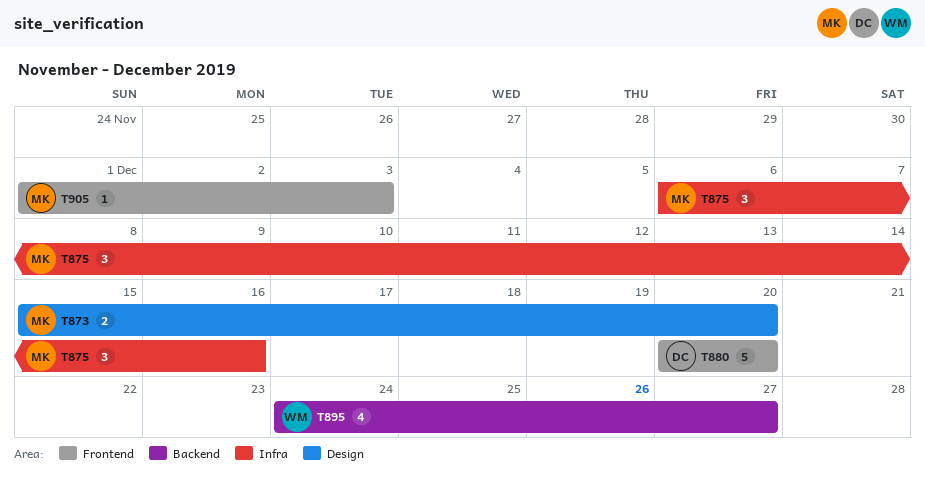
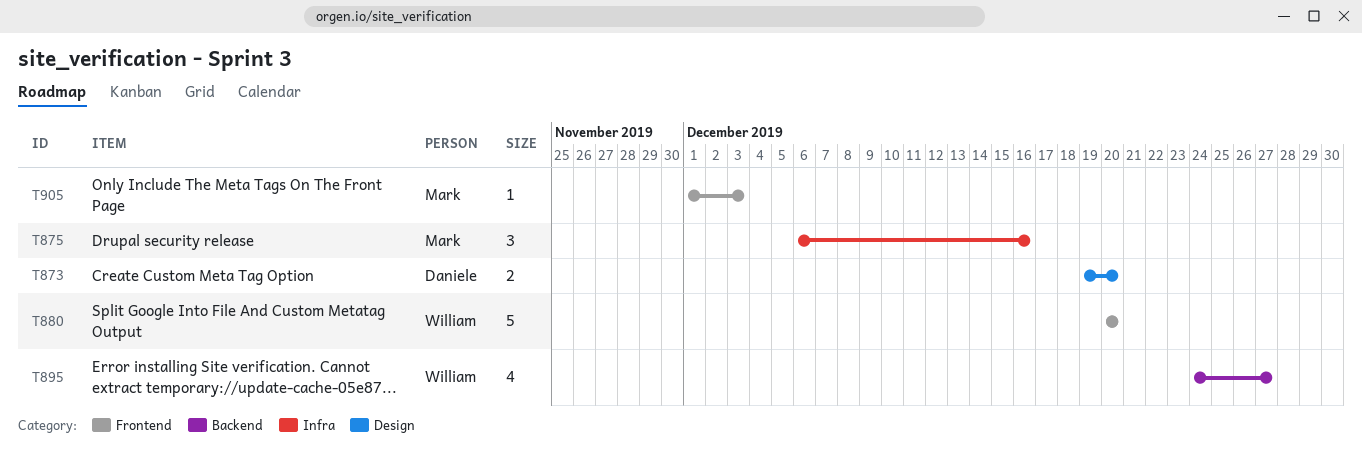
T873, owner: Mark -> Daniele
T873, start: Dec 15 -> Dec 19
T880, owner: Daniele -> William

